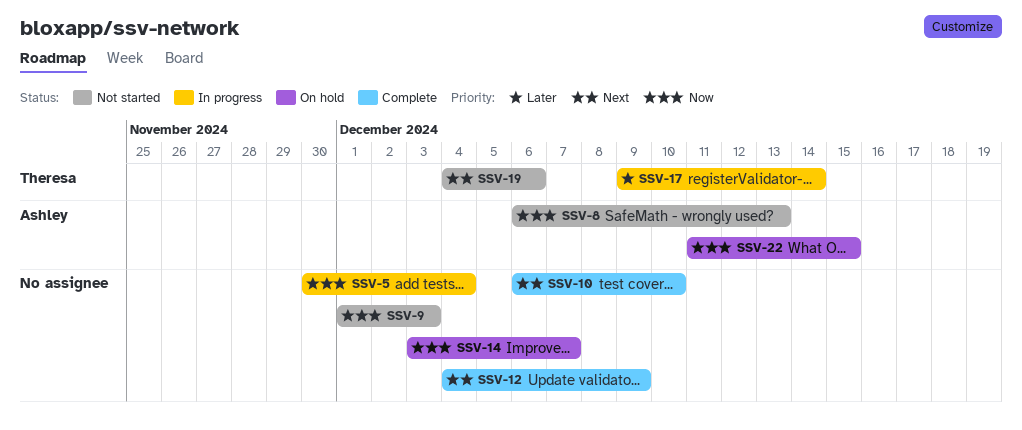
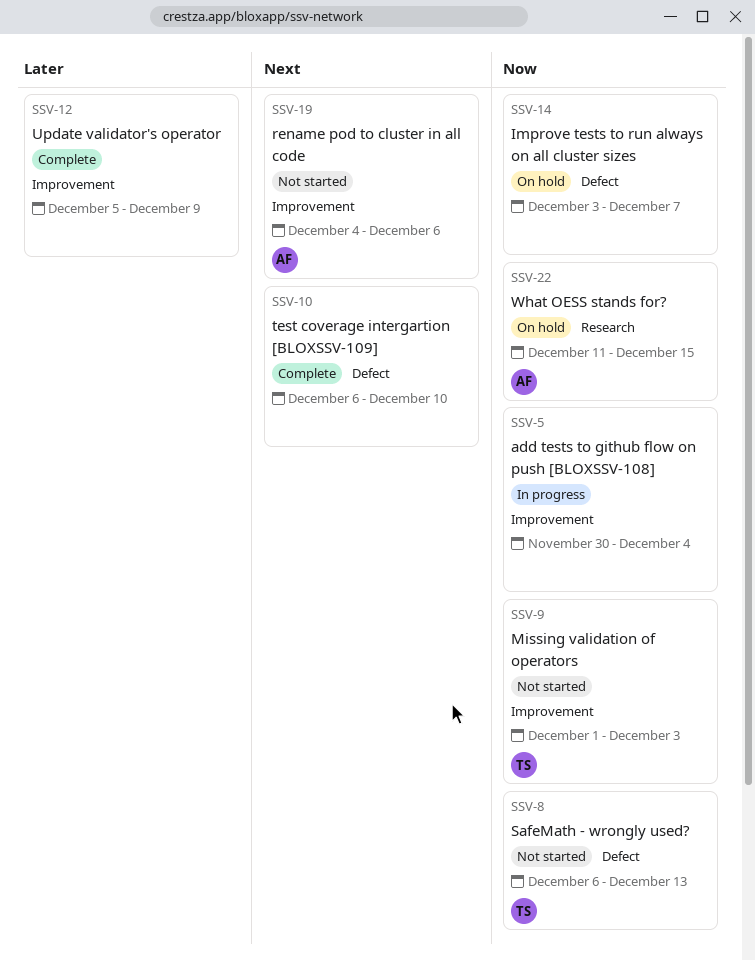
SSV-8, owner: Ashley -> Theresa
SSV-9, owner: none -> Theresa
SSV-12, priority: Next -> Later
SSV-12, start: Dec 4 -> Dec 5
SSV-17: present -> none
SSV-19, owner: Theresa -> Ashley

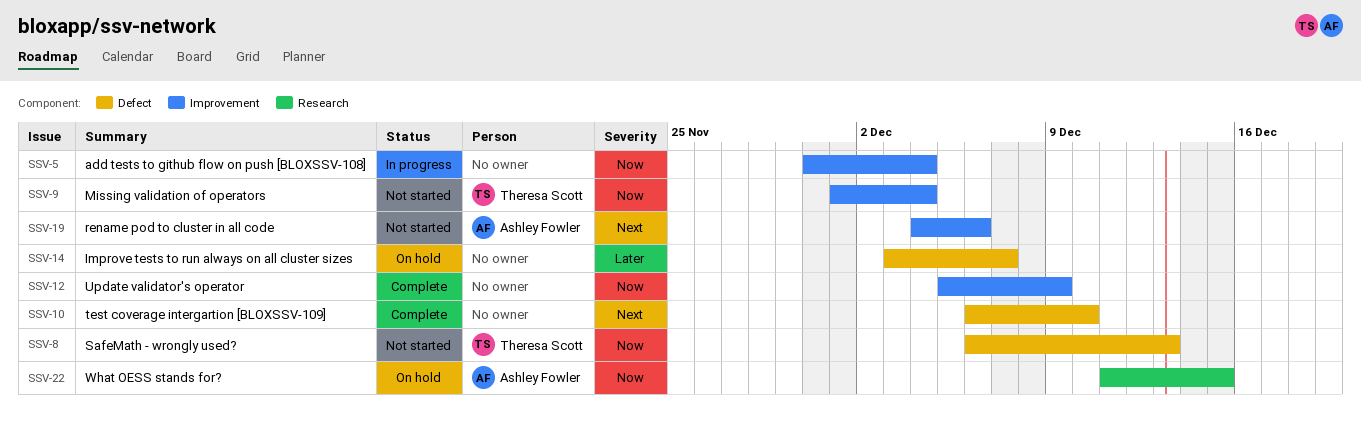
SSV-9, due: Dec 3 -> Dec 4
SSV-12, priority: Later -> Now
SSV-14, priority: Now -> Later

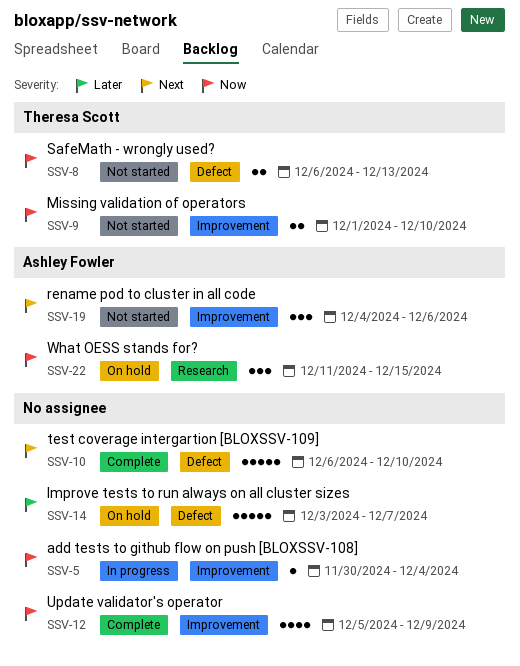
SSV-9, due: Dec 4 -> Dec 10

